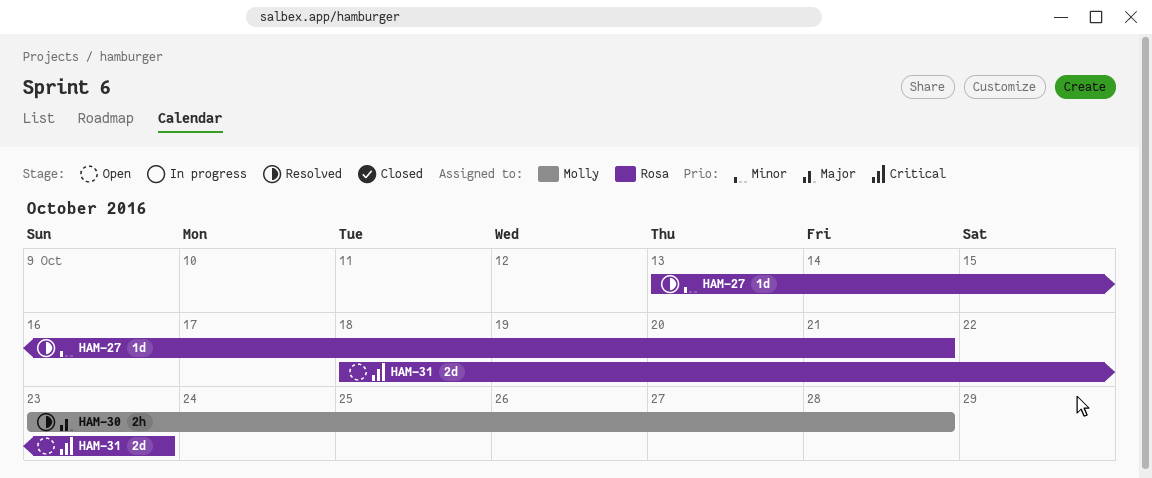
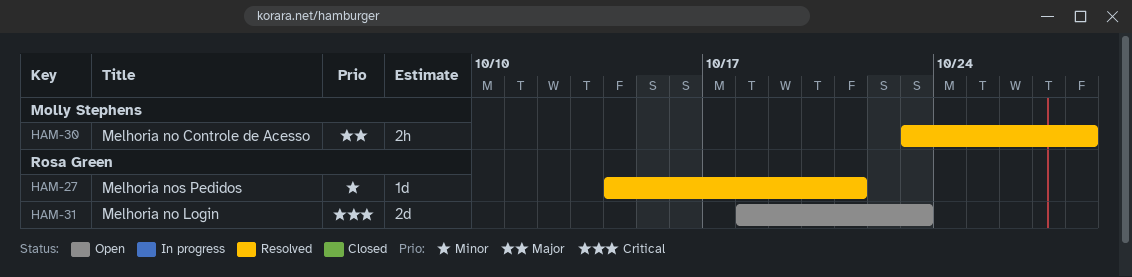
HAM-27, start: Oct 13 -> Oct 14

